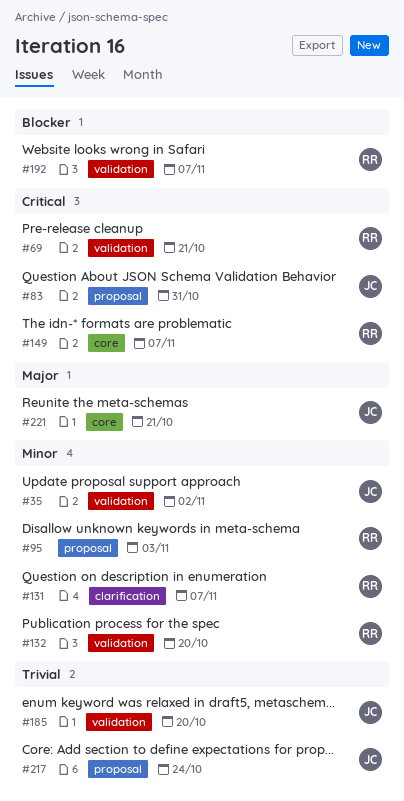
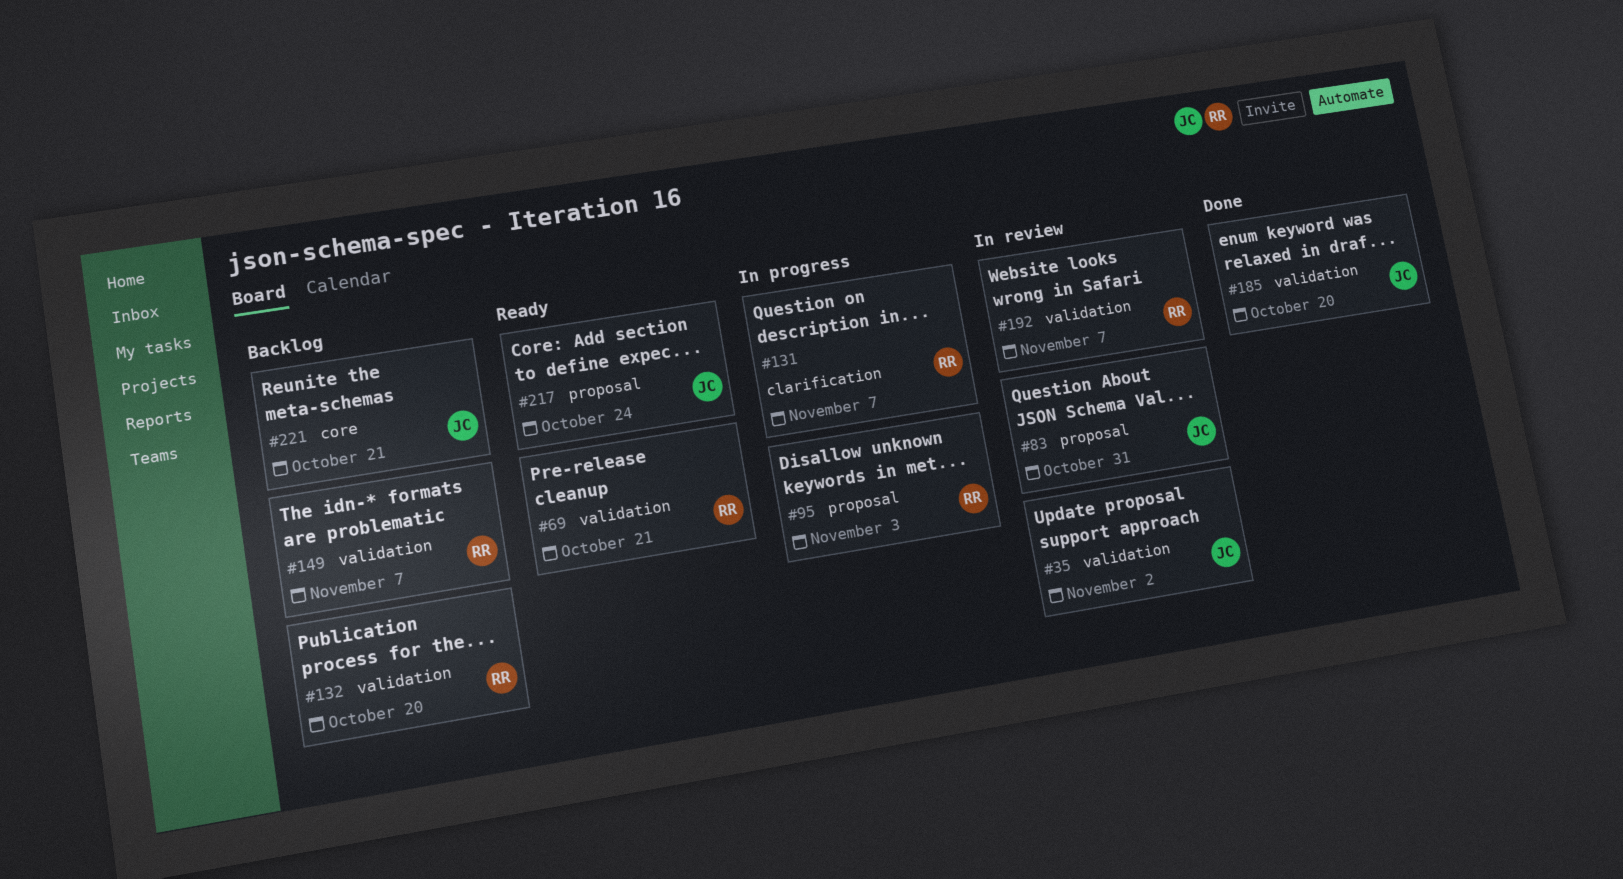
#149, label: core -> validation

